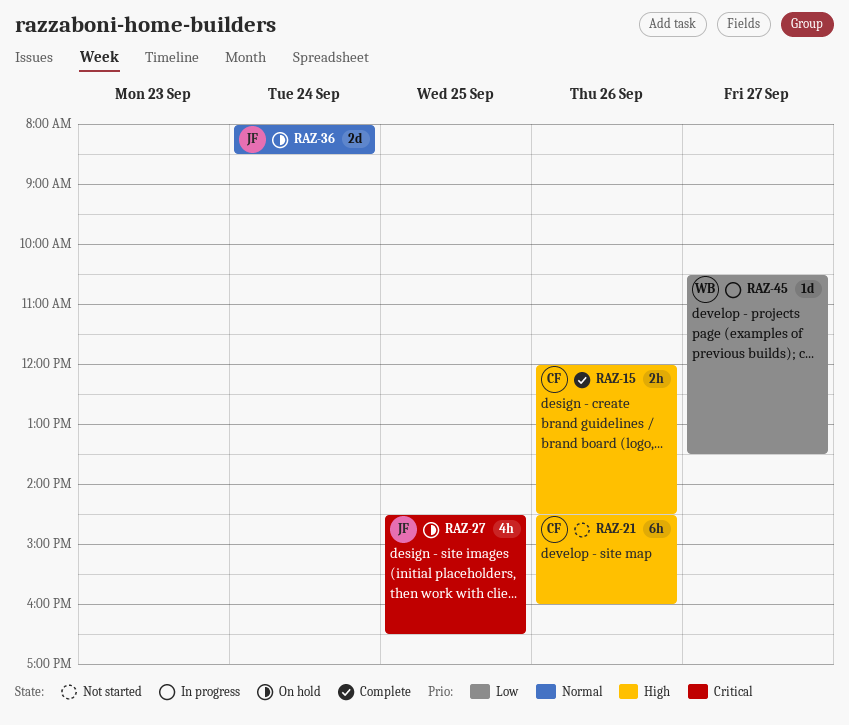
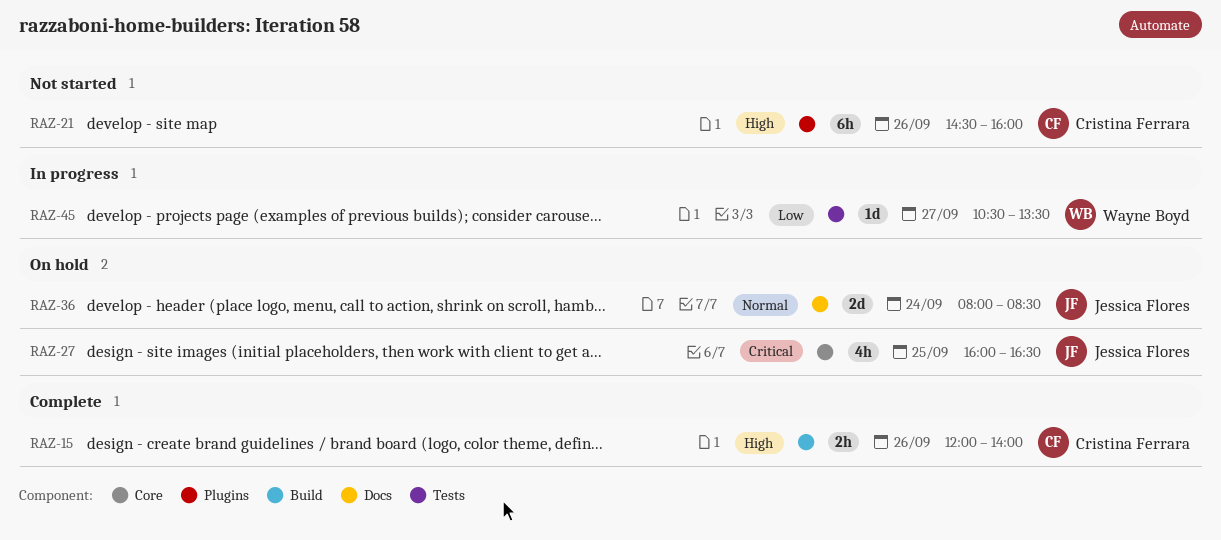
RAZ-15, ends: 14:30 -> 14:00
RAZ-27, begins: 14:30 -> 16:00

